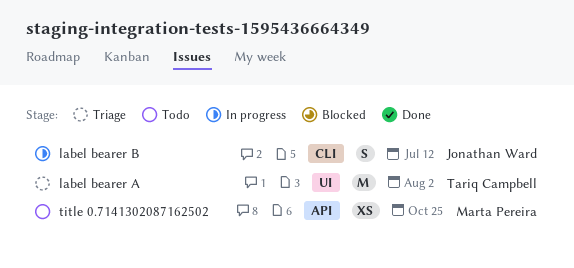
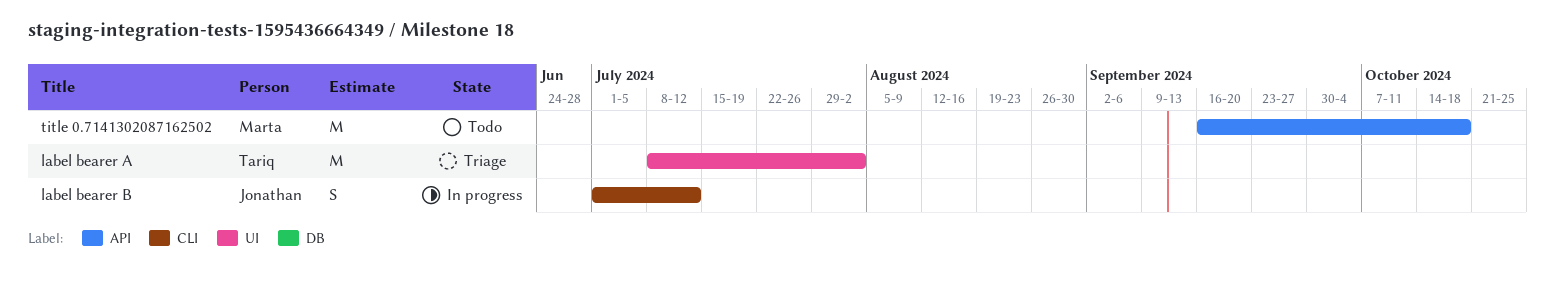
title 0.7141302087162502, estimate: XS -> M
title 0.7141302087162502, due: Oct 25 -> Oct 18

